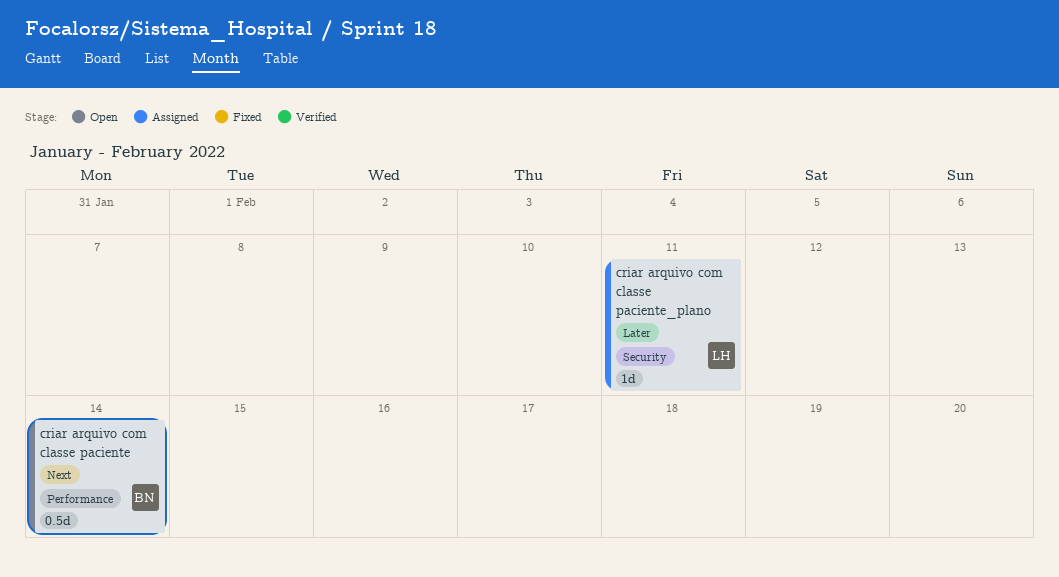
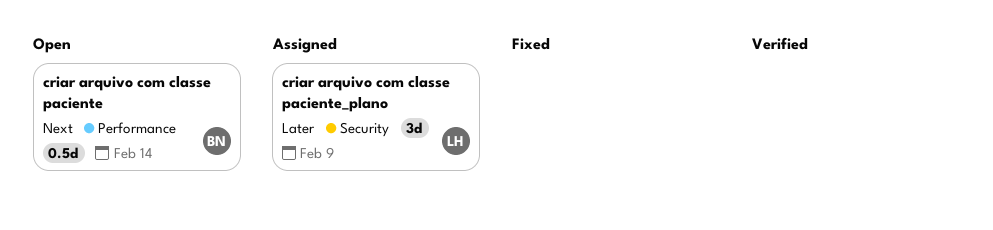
criar arquivo com classe paciente_plano, estimate: 1d -> 3d
criar arquivo com classe paciente_plano, due: Feb 11 -> Feb 9

